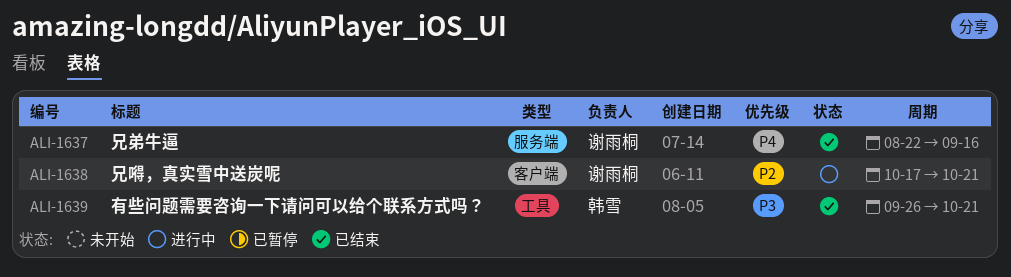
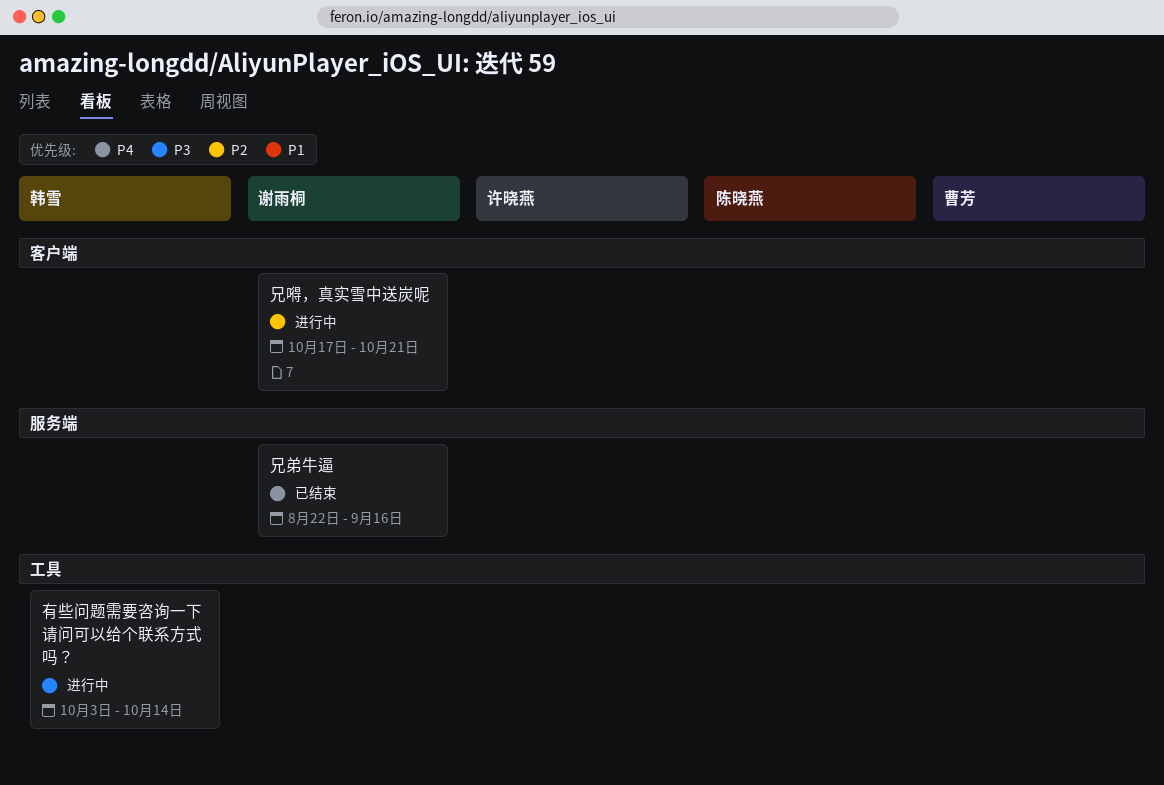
有些问题需要咨询一下请问可以给个联系方式吗？, status: 已结束 -> 进行中
有些问题需要咨询一下请问可以给个联系方式吗？, start: Sep 26 -> Oct 3
有些问题需要咨询一下请问可以给个联系方式吗？, due: Oct 21 -> Oct 14

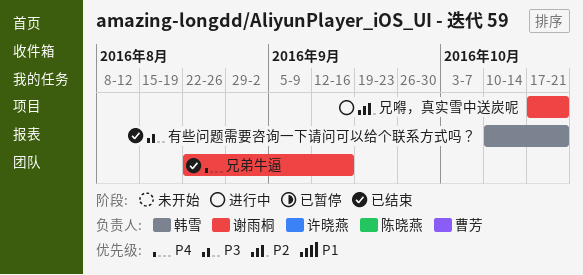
有些问题需要咨询一下请问可以给个联系方式吗？, status: 进行中 -> 已结束
有些问题需要咨询一下请问可以给个联系方式吗？, start: Oct 3 -> Oct 10
有些问题需要咨询一下请问可以给个联系方式吗？, due: Oct 14 -> Oct 21

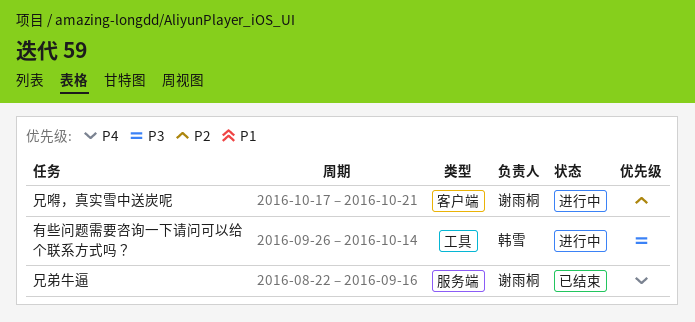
有些问题需要咨询一下请问可以给个联系方式吗？, status: 已结束 -> 进行中
有些问题需要咨询一下请问可以给个联系方式吗？, start: Oct 10 -> Sep 26
有些问题需要咨询一下请问可以给个联系方式吗？, due: Oct 21 -> Oct 14

